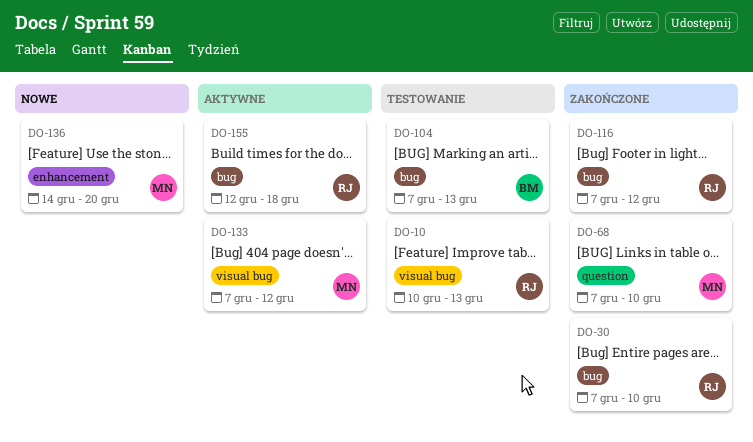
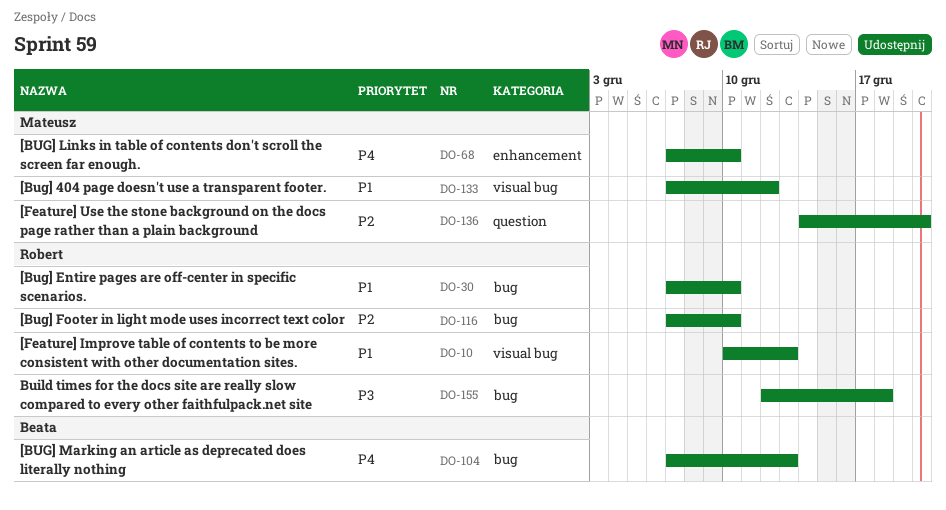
DO-68, label: question -> enhancement
DO-116, due: Dec 12 -> Dec 10
DO-136, label: enhancement -> question

